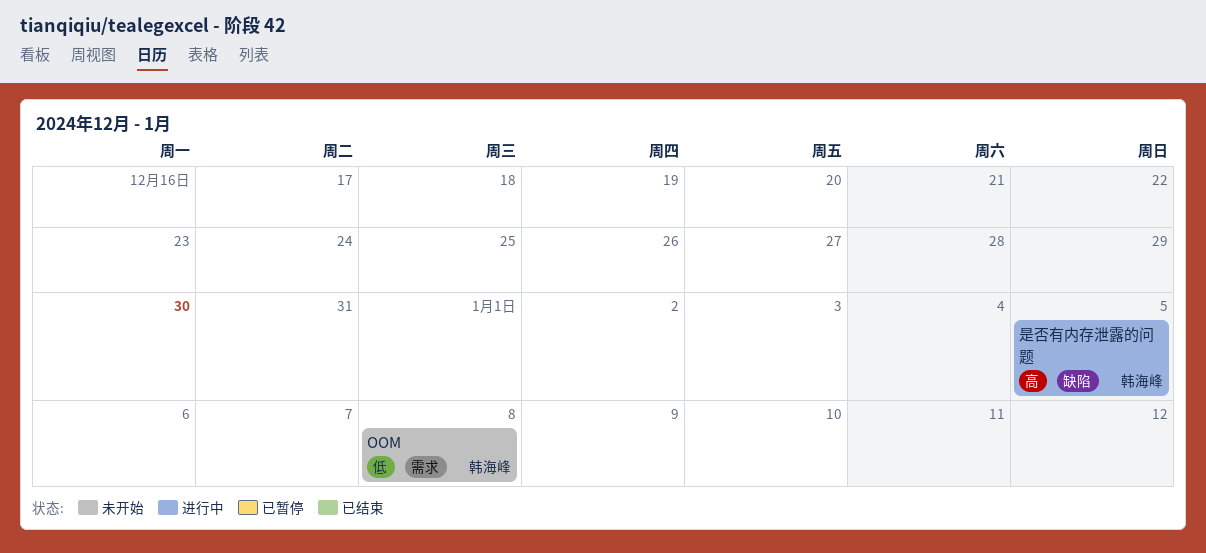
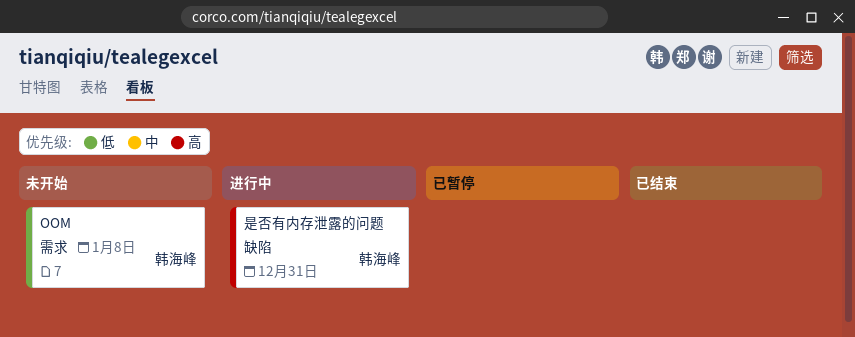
是否有内存泄露的问题, due: Jan 5 -> Dec 31

